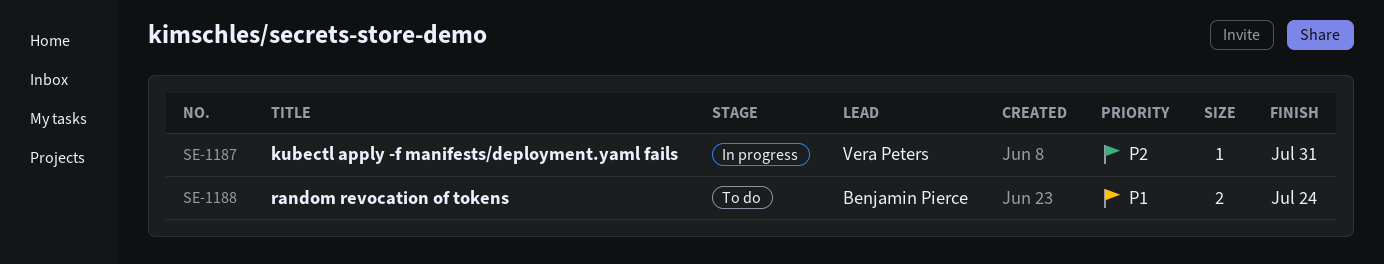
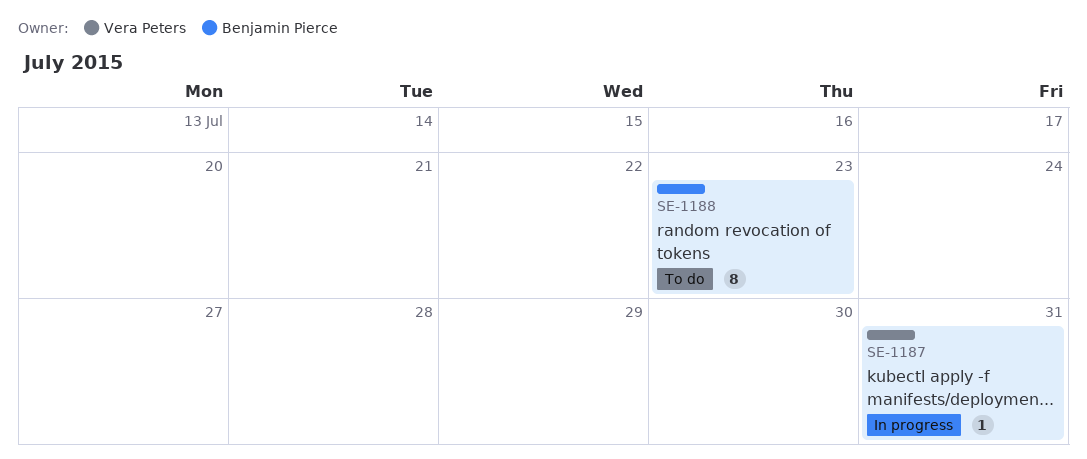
SE-1188, estimate: 2 -> 8
SE-1188, due: Jul 24 -> Jul 23

